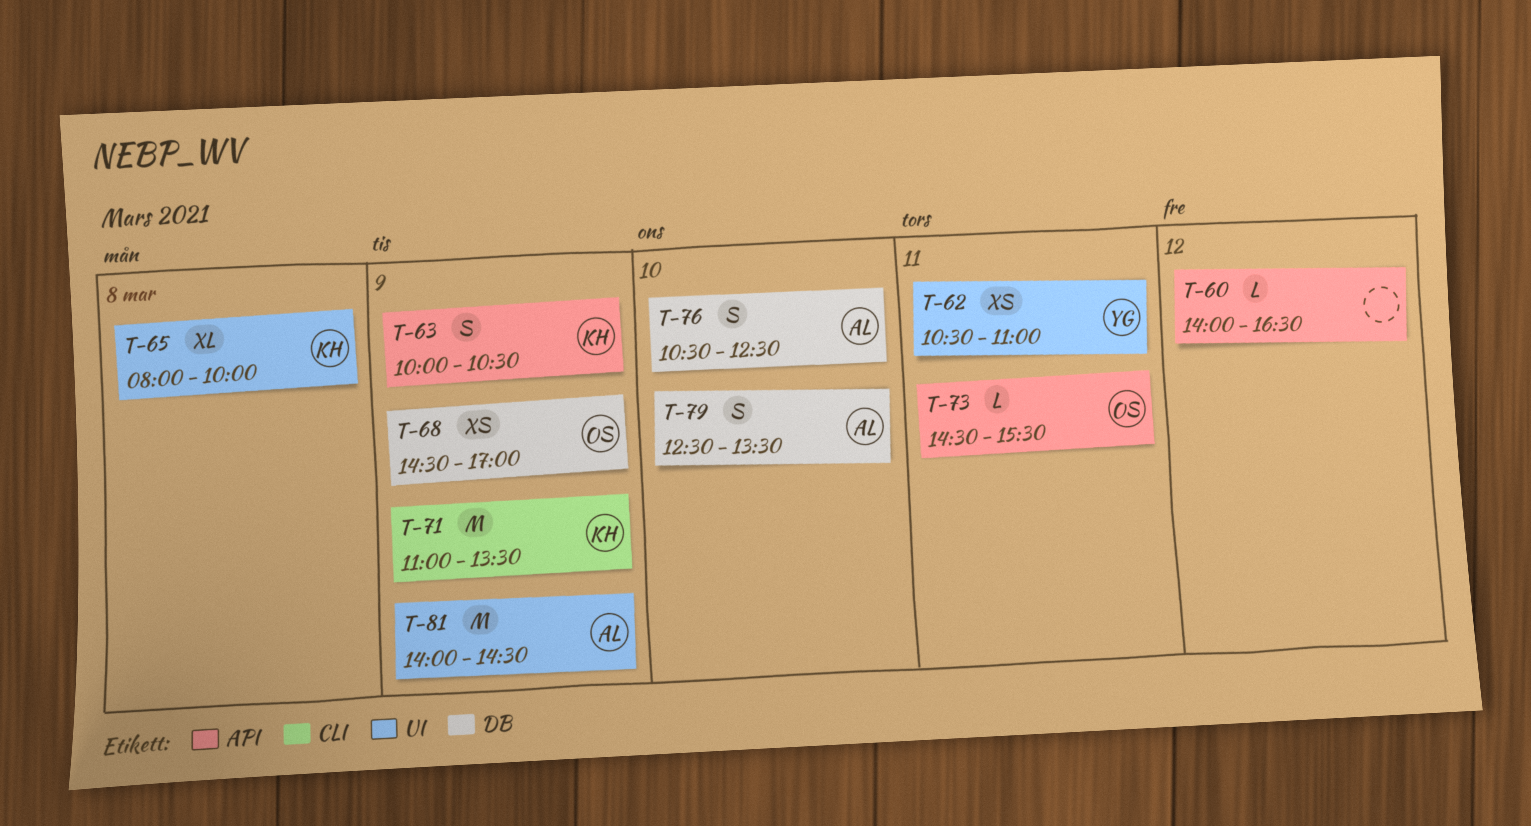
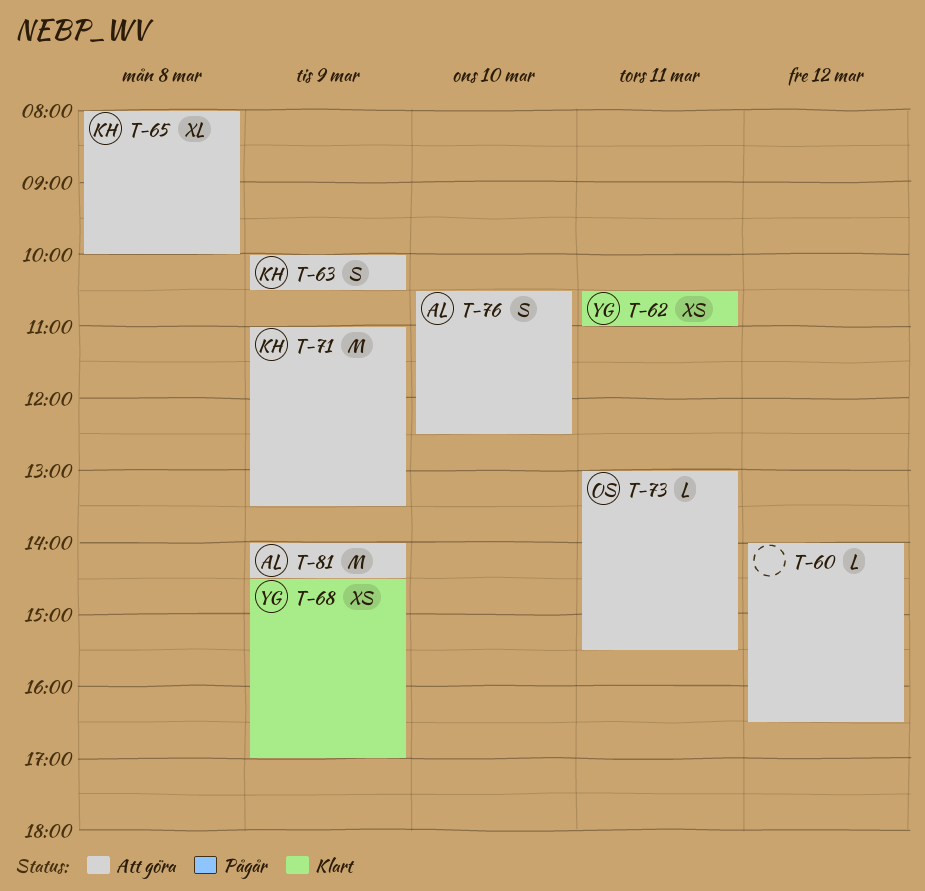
T-68, owner: OS -> YG
T-73, begins: 14:30 -> 13:00
T-79: present -> none

